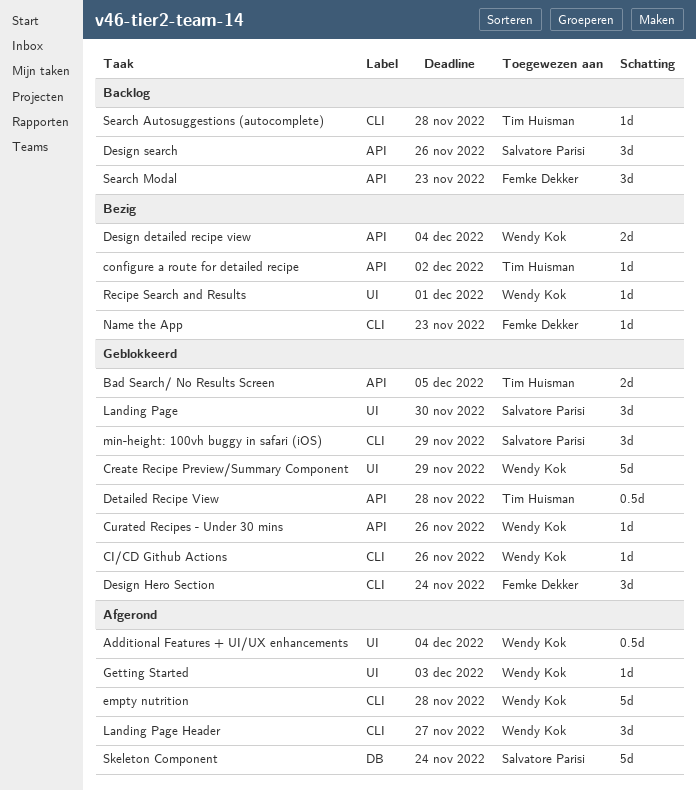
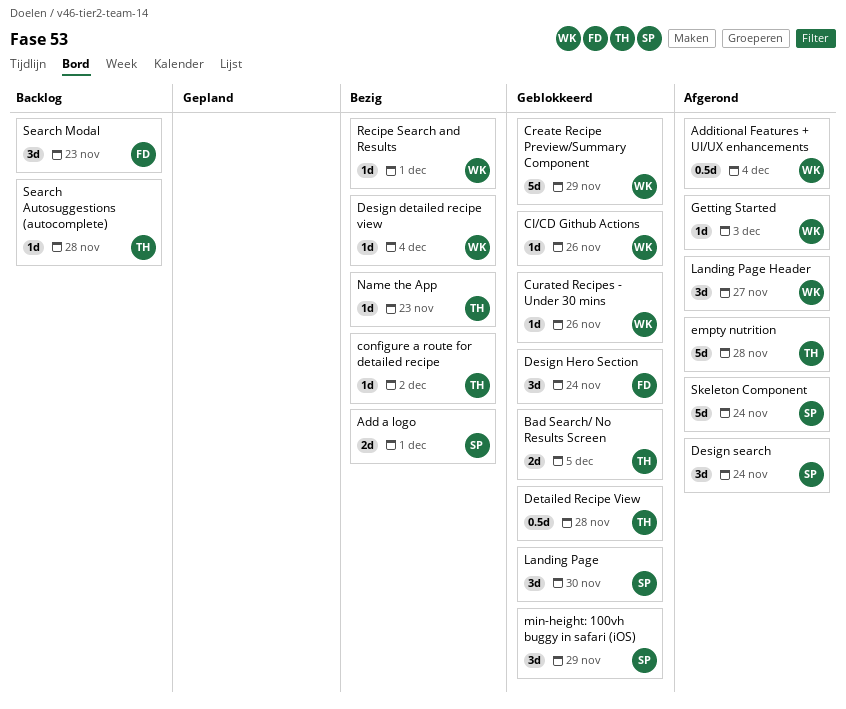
Add a logo: none -> present
Design detailed recipe view, estimate: 2d -> 1d
Design search, status: Backlog -> Afgerond
Design search, due: Nov 26 -> Nov 24
empty nutrition, owner: Wendy Kok -> Tim Huisman
Name the App, owner: Femke Dekker -> Tim Huisman

